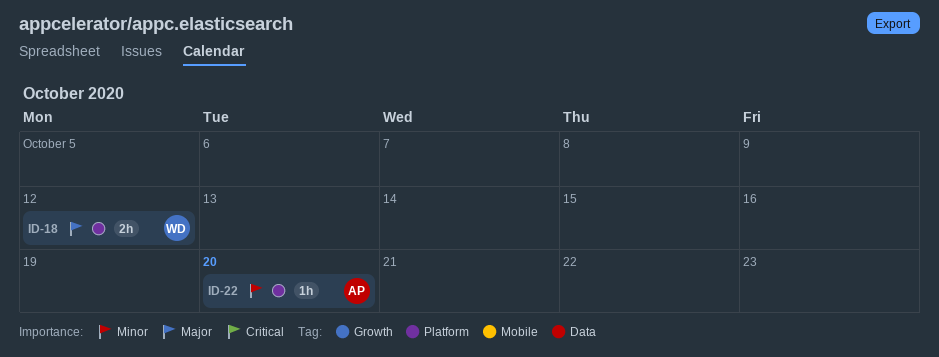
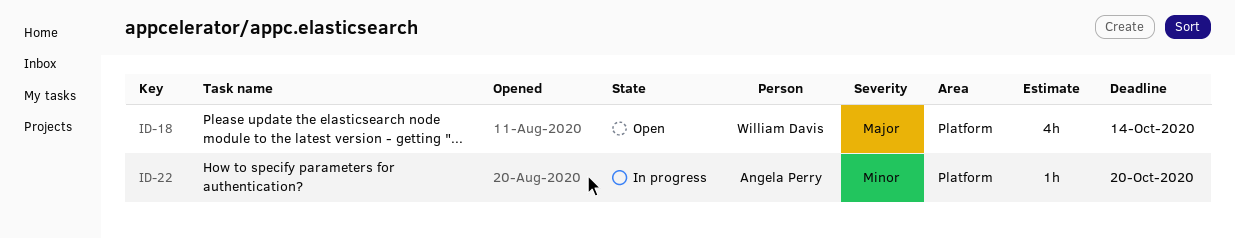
ID-18, estimate: 2h -> 4h
ID-18, due: Oct 12 -> Oct 14

